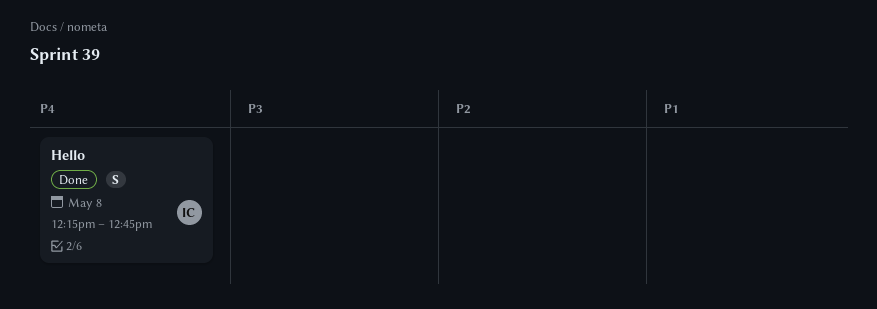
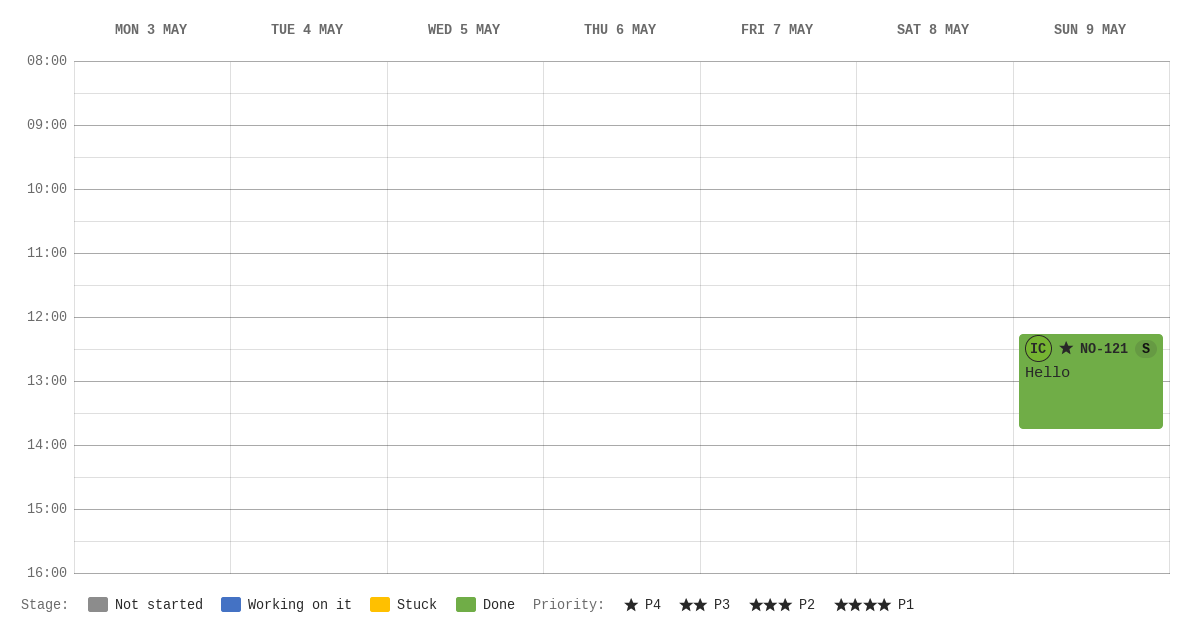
Hello, day: May 8 -> May 9
Hello, ends: 12:45 -> 13:45

